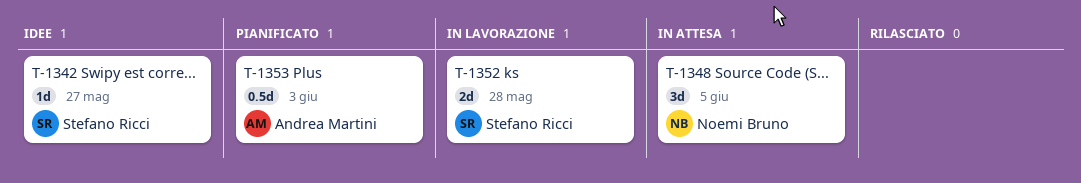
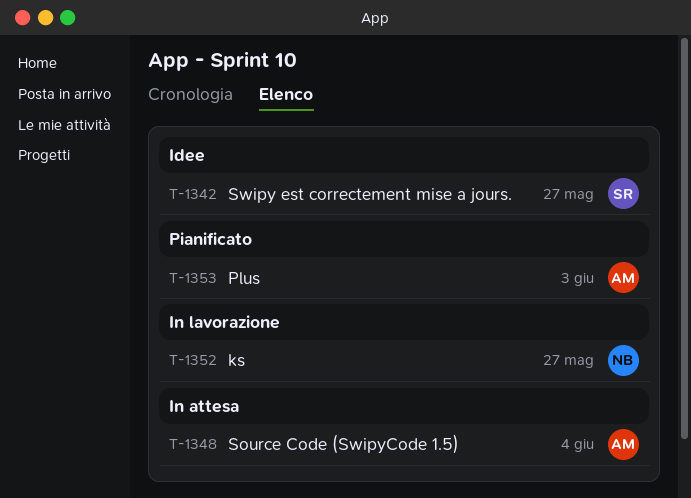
T-1348, owner: Noemi Bruno -> Andrea Martini
T-1348, due: Jun 5 -> Jun 4
T-1352, owner: Stefano Ricci -> Noemi Bruno
T-1352, due: May 28 -> May 27

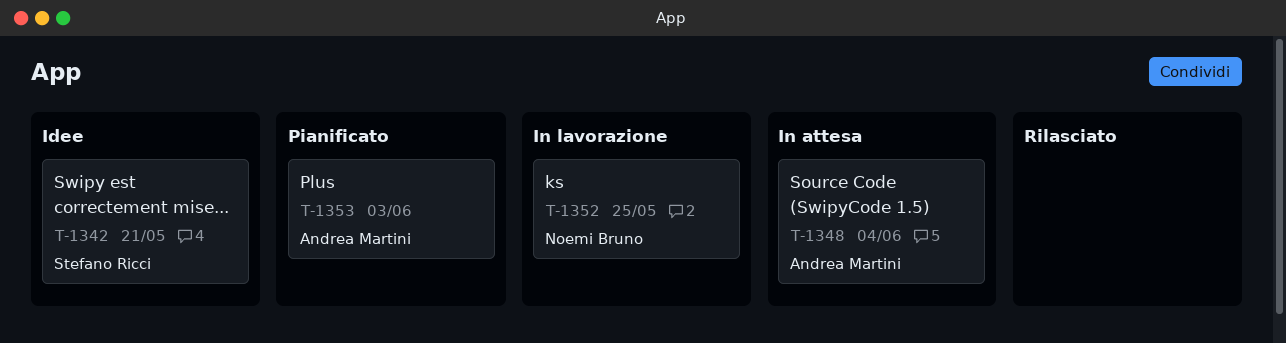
T-1342, due: May 27 -> May 21
T-1352, due: May 27 -> May 25

